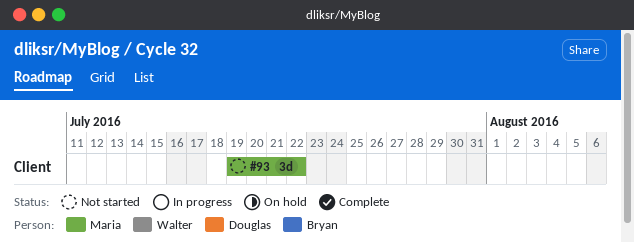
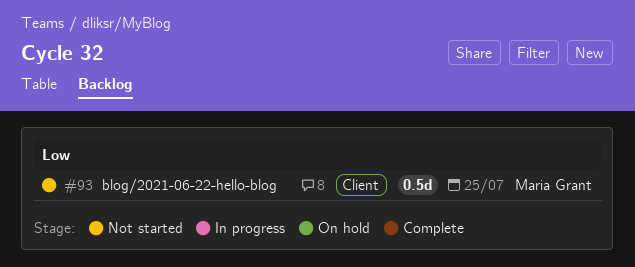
#93, estimate: 3d -> 0.5d
#93, due: Jul 22 -> Jul 25

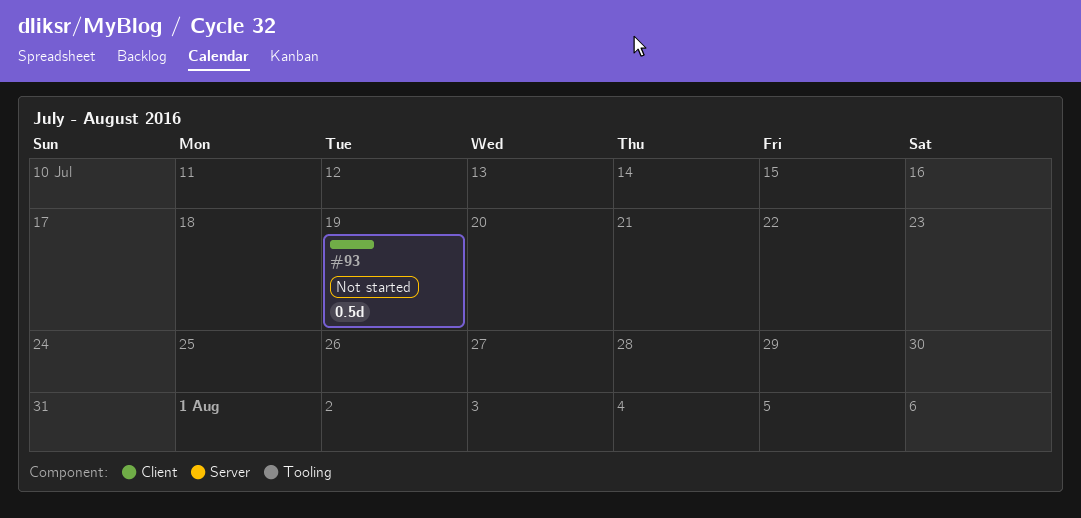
#93, due: Jul 25 -> Jul 19

